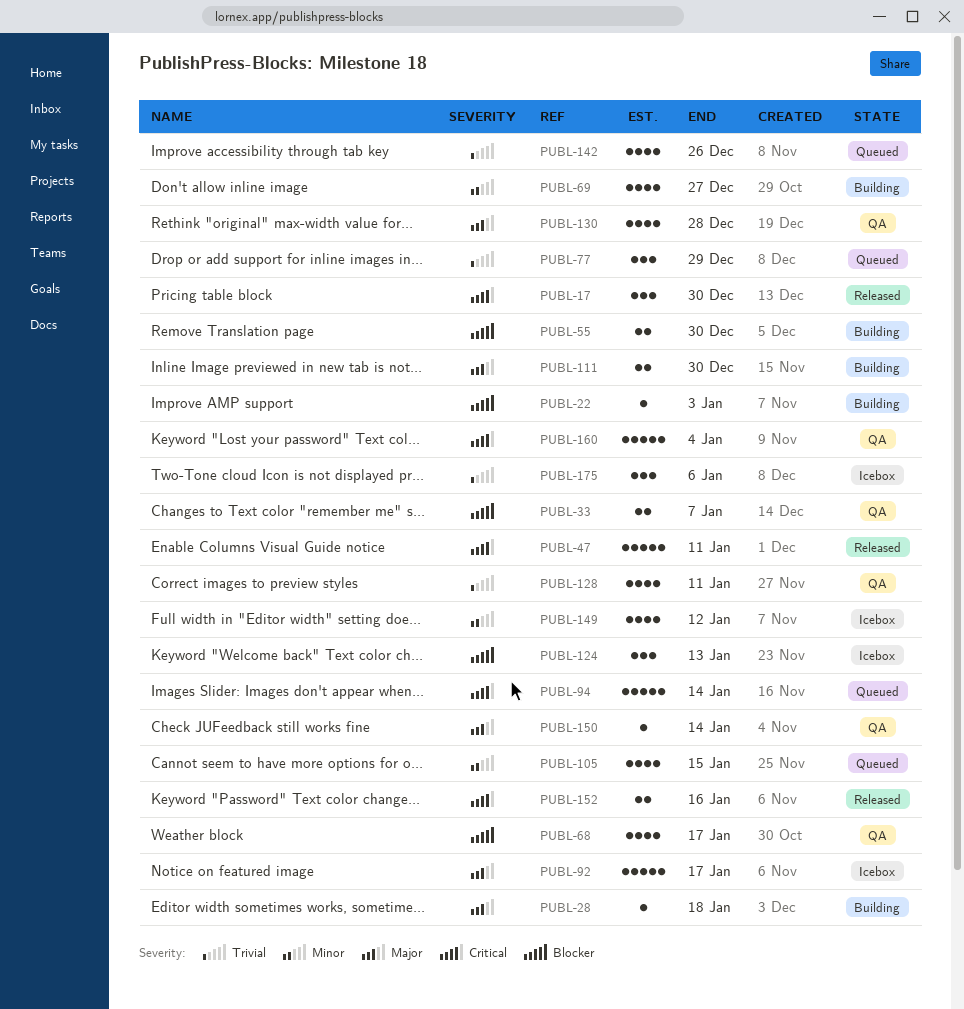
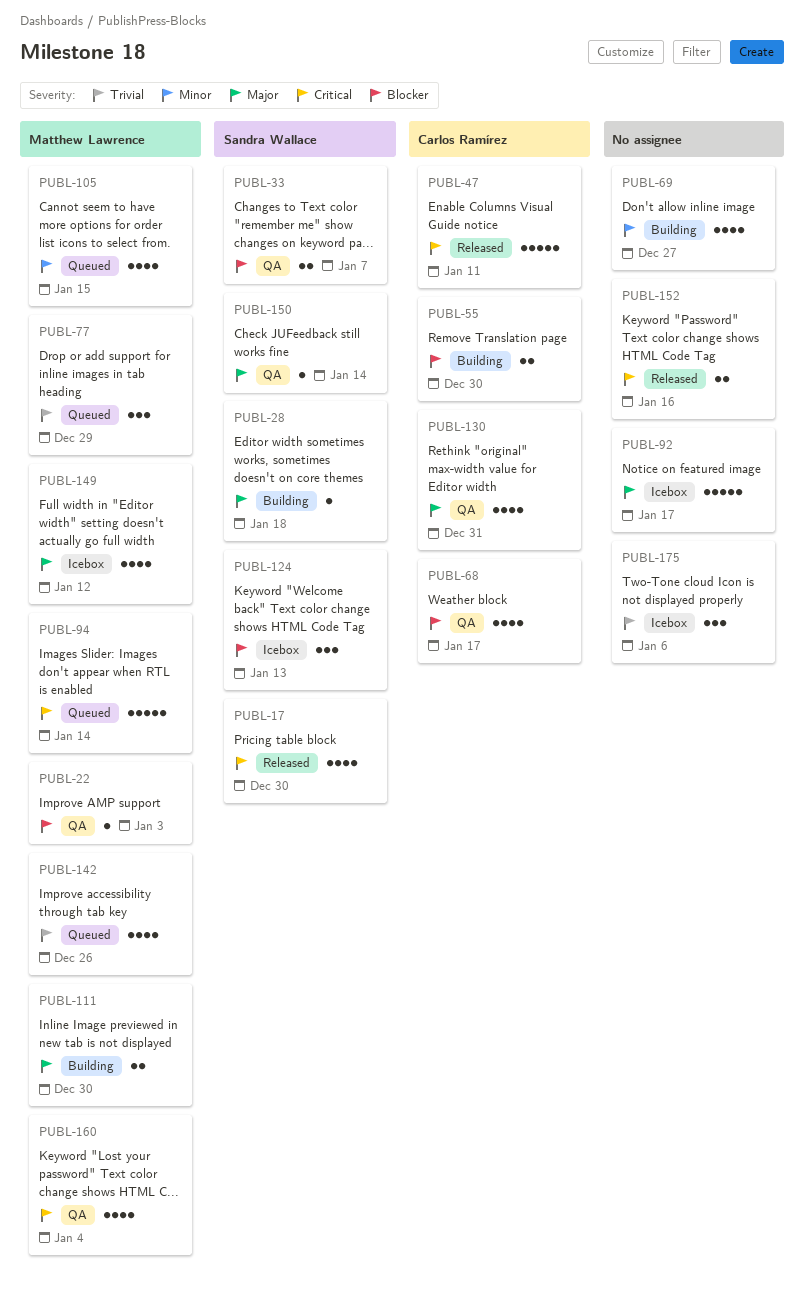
PUBL-17, estimate: 3 -> 4
PUBL-22, status: Building -> QA
PUBL-128: present -> none
PUBL-130, due: Dec 28 -> Dec 31
PUBL-149, priority: Minor -> Major
PUBL-160, estimate: 5 -> 4

